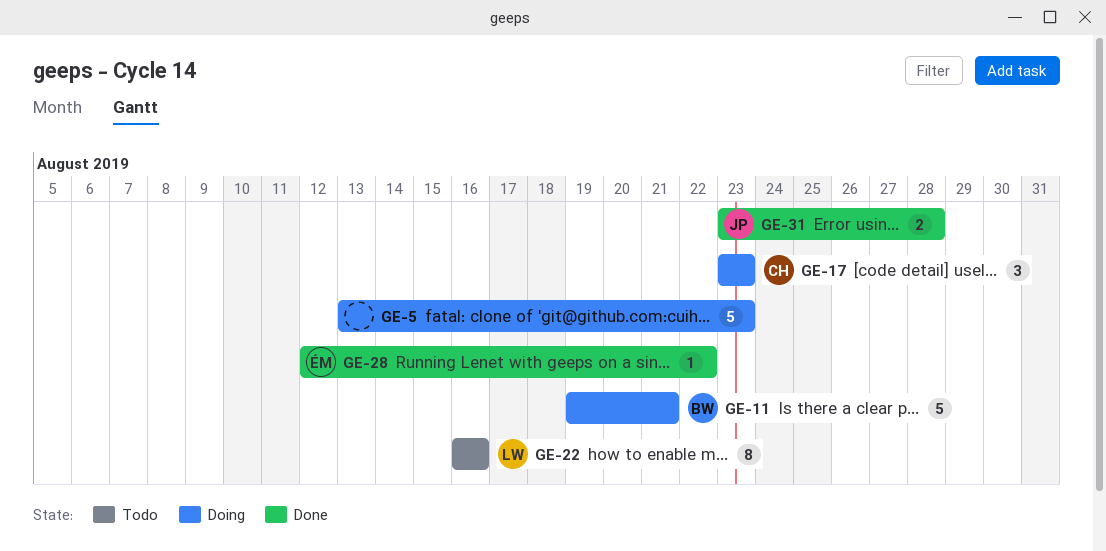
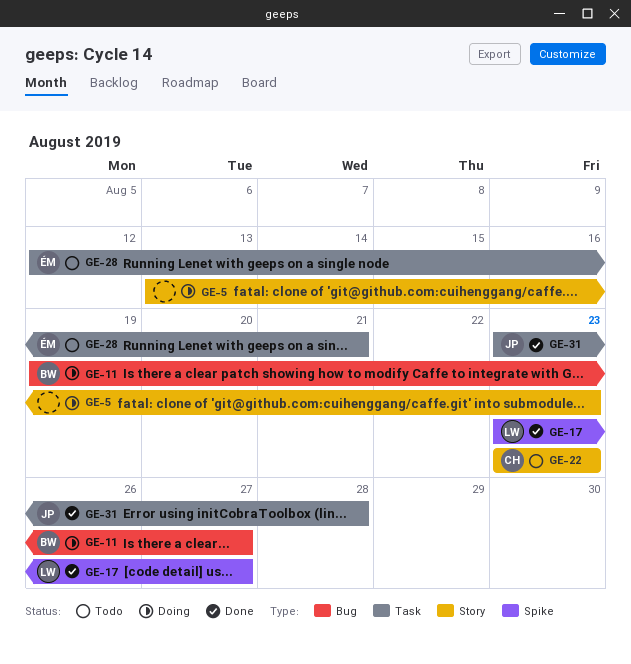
GE-11, due: Aug 21 -> Aug 27
GE-17, status: Doing -> Done
GE-17, owner: CH -> LW
GE-17, due: Aug 23 -> Aug 27
GE-22, owner: LW -> CH
GE-22, start: Aug 16 -> Aug 23
GE-22, due: Aug 16 -> Aug 23
GE-28, status: Done -> Todo
GE-28, due: Aug 22 -> Aug 21

